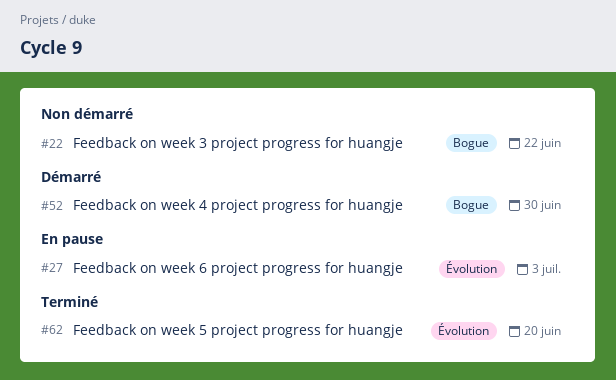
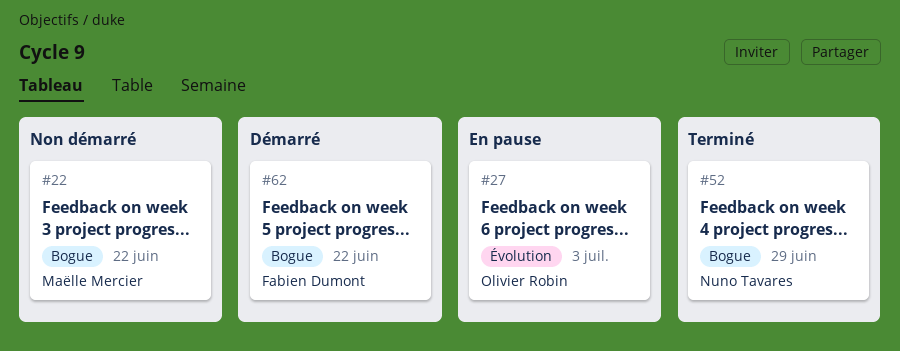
#52, status: Démarré -> Terminé
#52, due: Jun 30 -> Jun 29
#62, status: Terminé -> Démarré
#62, label: Évolution -> Bogue
#62, due: Jun 20 -> Jun 22

